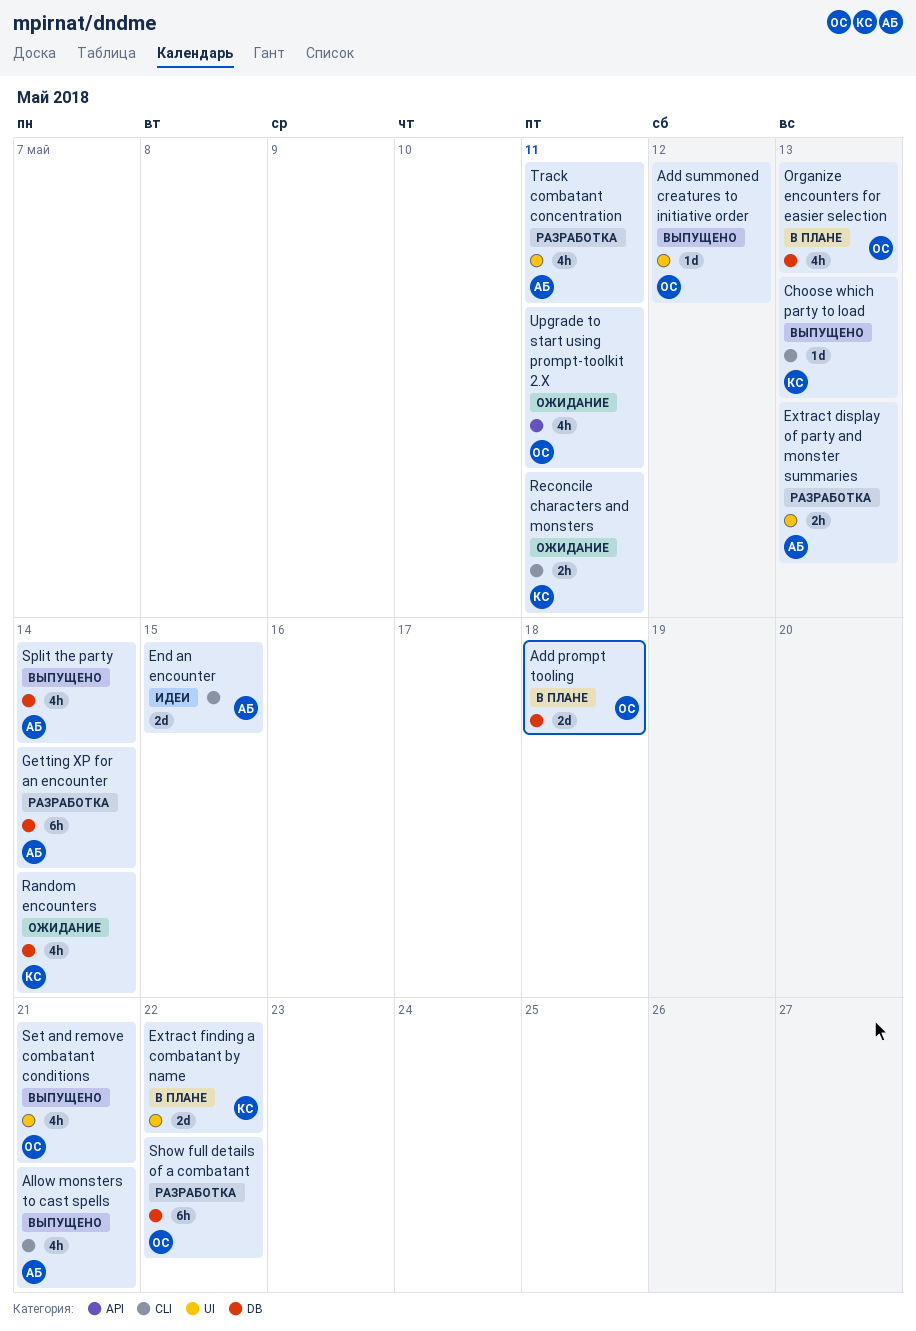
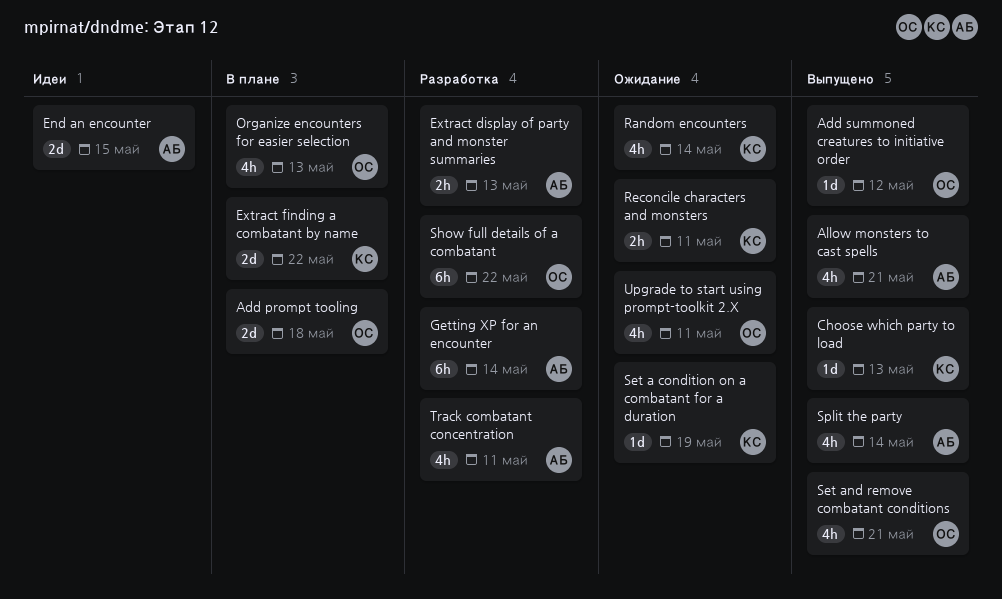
Set a condition on a combatant for a duration: none -> present

